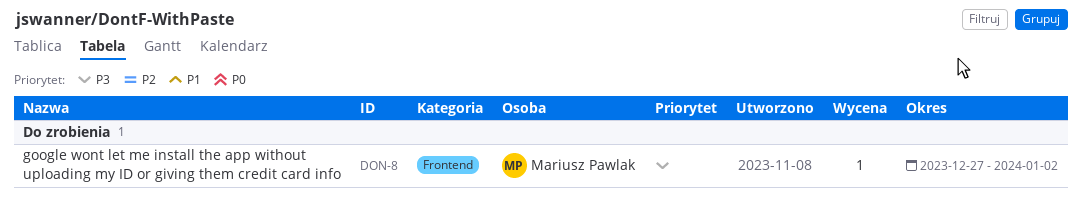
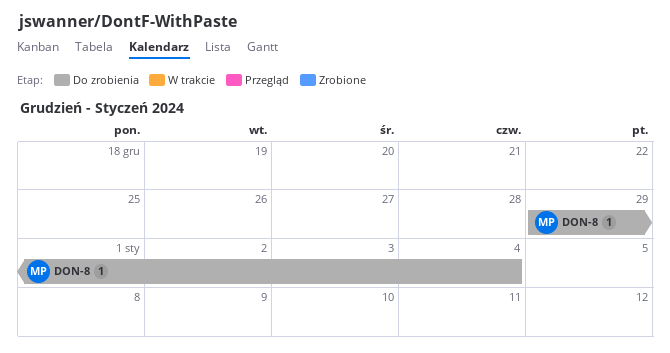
DON-8, start: Dec 27 -> Dec 29
DON-8, due: Jan 2 -> Jan 4

